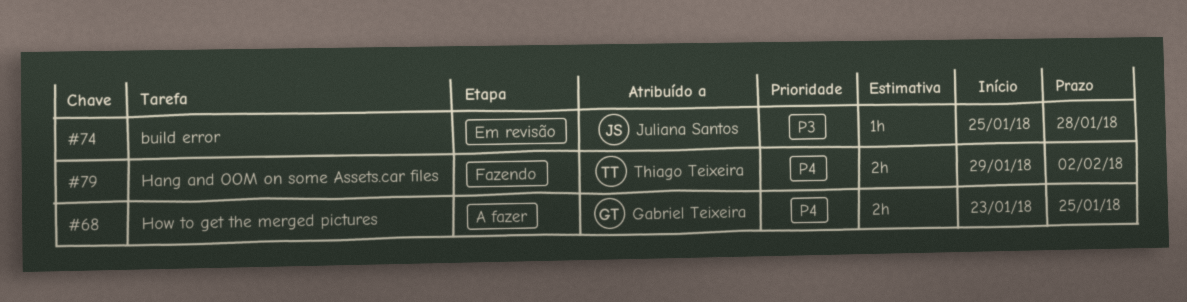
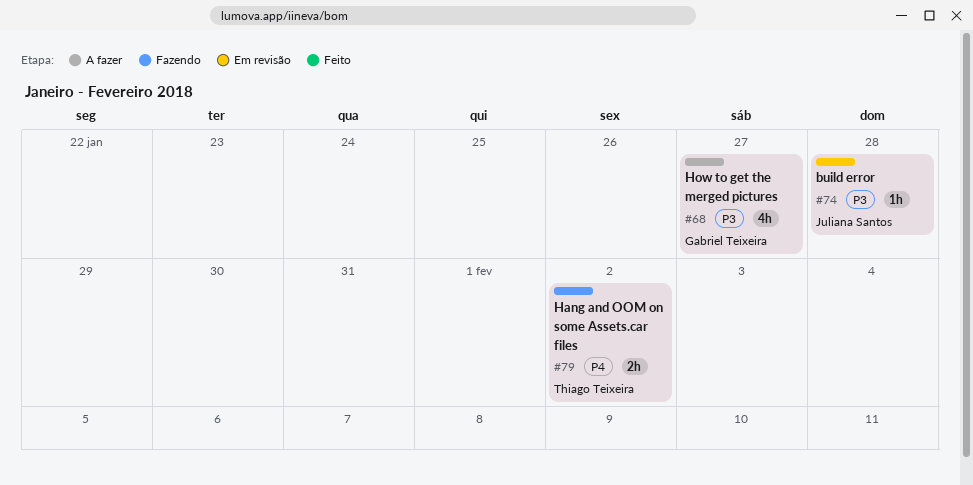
#68, priority: P4 -> P3
#68, estimate: 2h -> 4h
#68, due: Jan 25 -> Jan 27

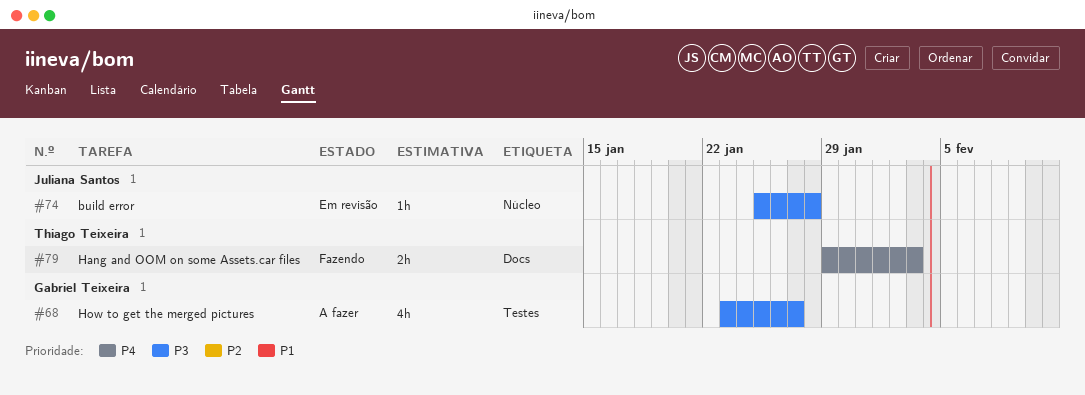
#79, due: Feb 2 -> Feb 3

